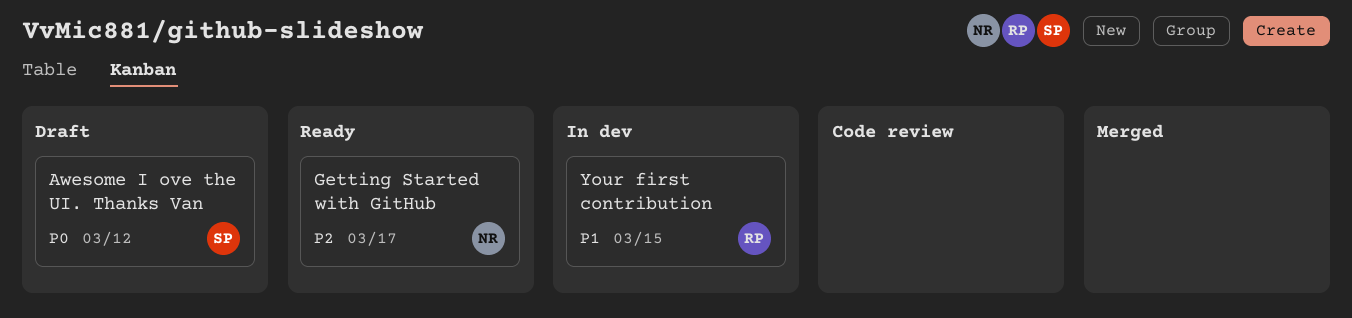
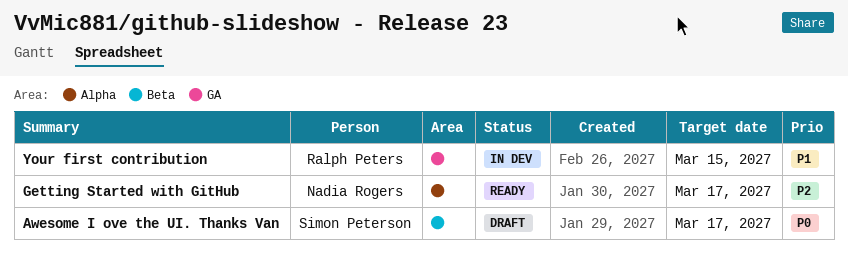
Awesome I ove the UI. Thanks Van, due: Mar 12 -> Mar 17

